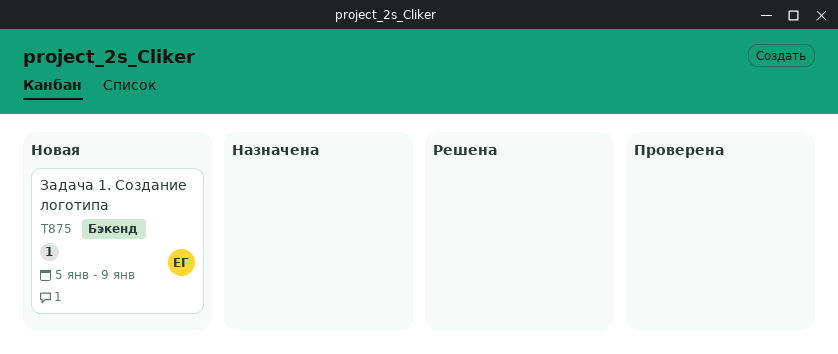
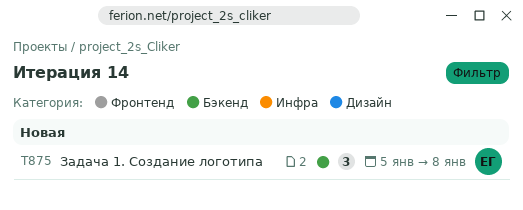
T875, estimate: 1 -> 3
T875, due: Jan 9 -> Jan 8

